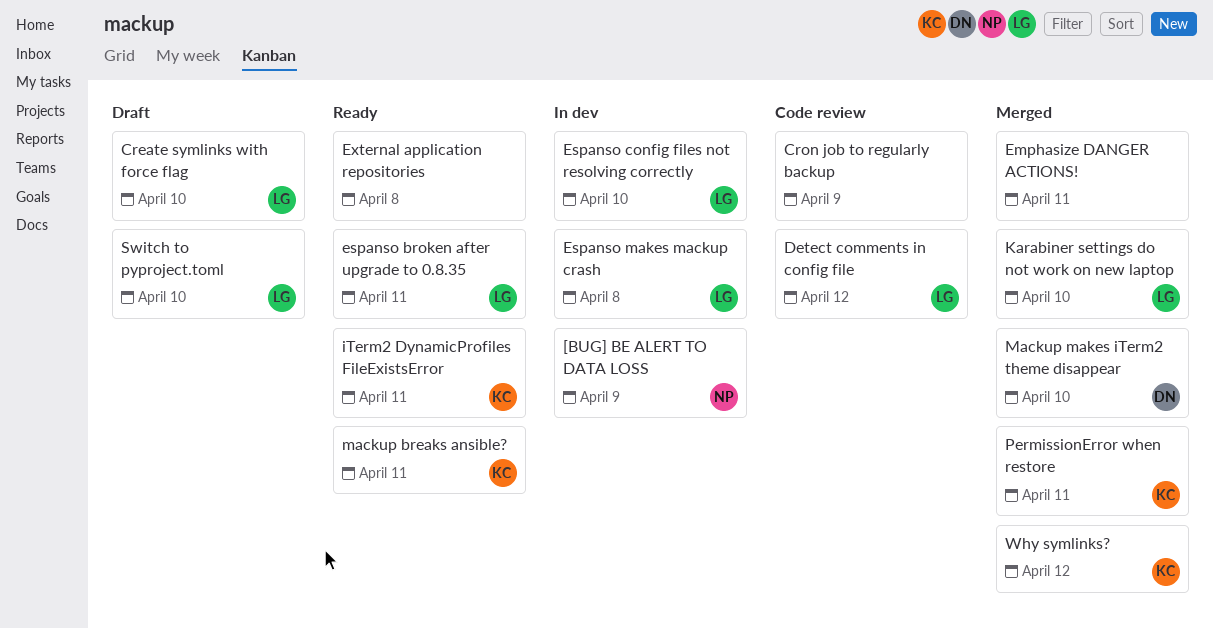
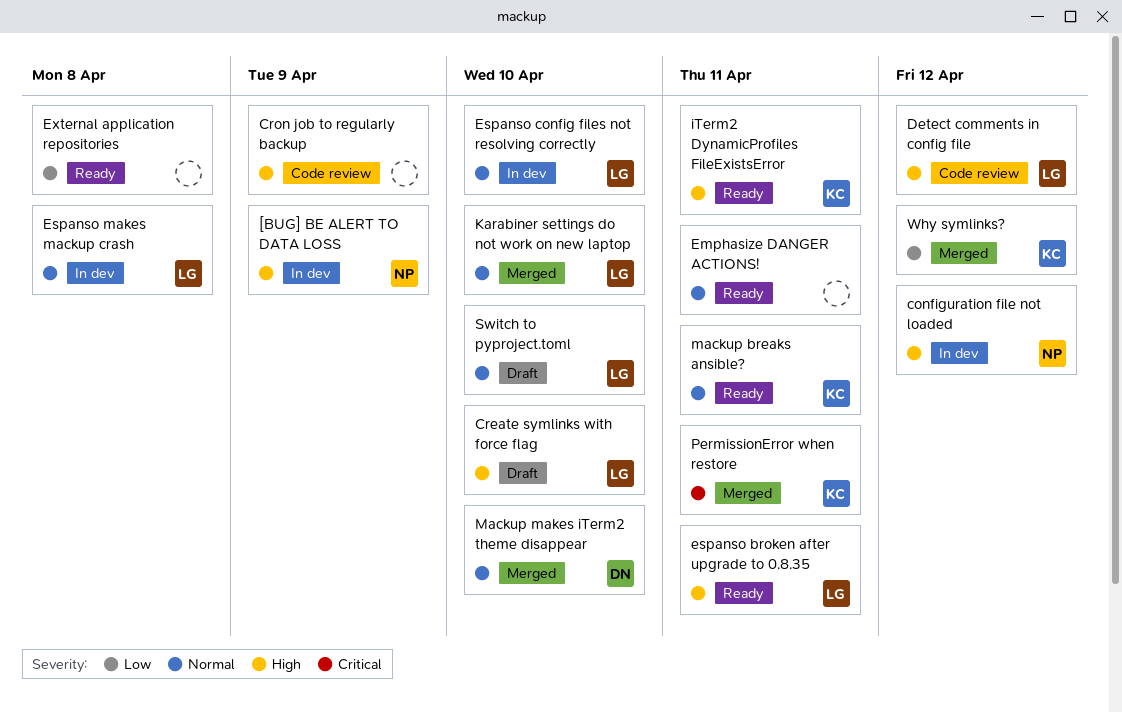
configuration file not loaded: none -> present
Emphasize DANGER ACTIONS!, status: Merged -> Ready

